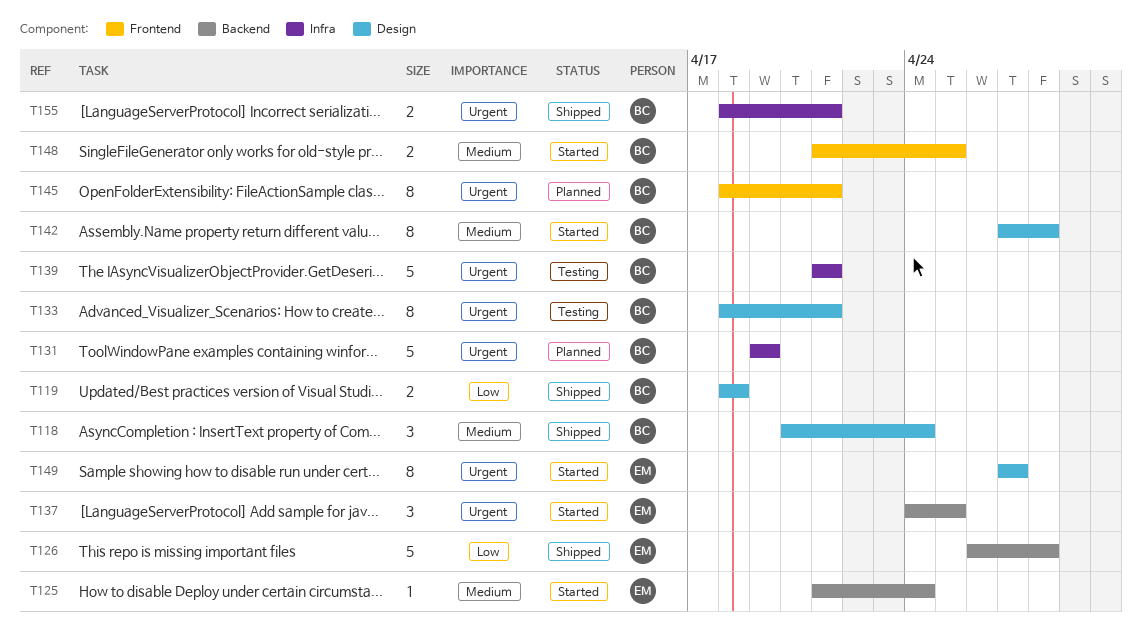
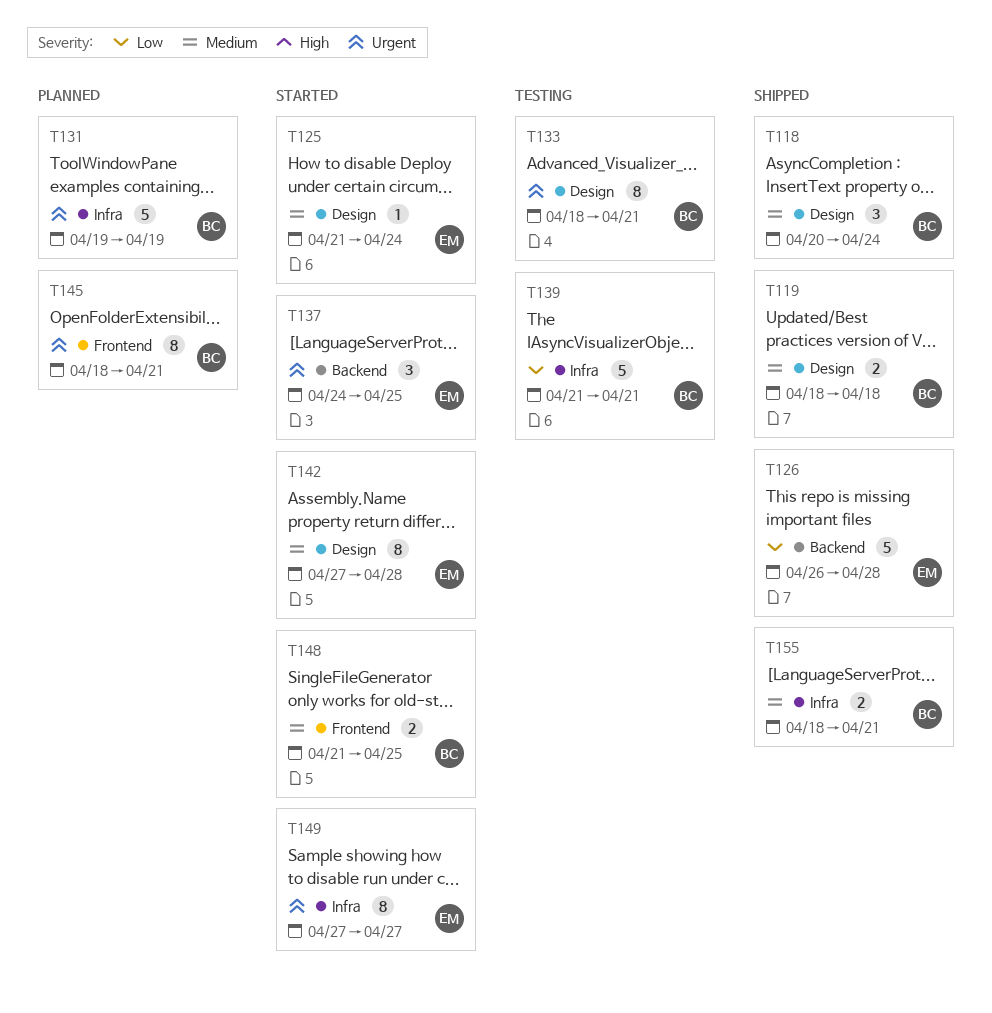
T119, priority: Low -> Medium
T125, label: Backend -> Design
T139, priority: Urgent -> Low
T142, owner: BC -> EM
T149, label: Design -> Infra
T155, priority: Urgent -> Medium

